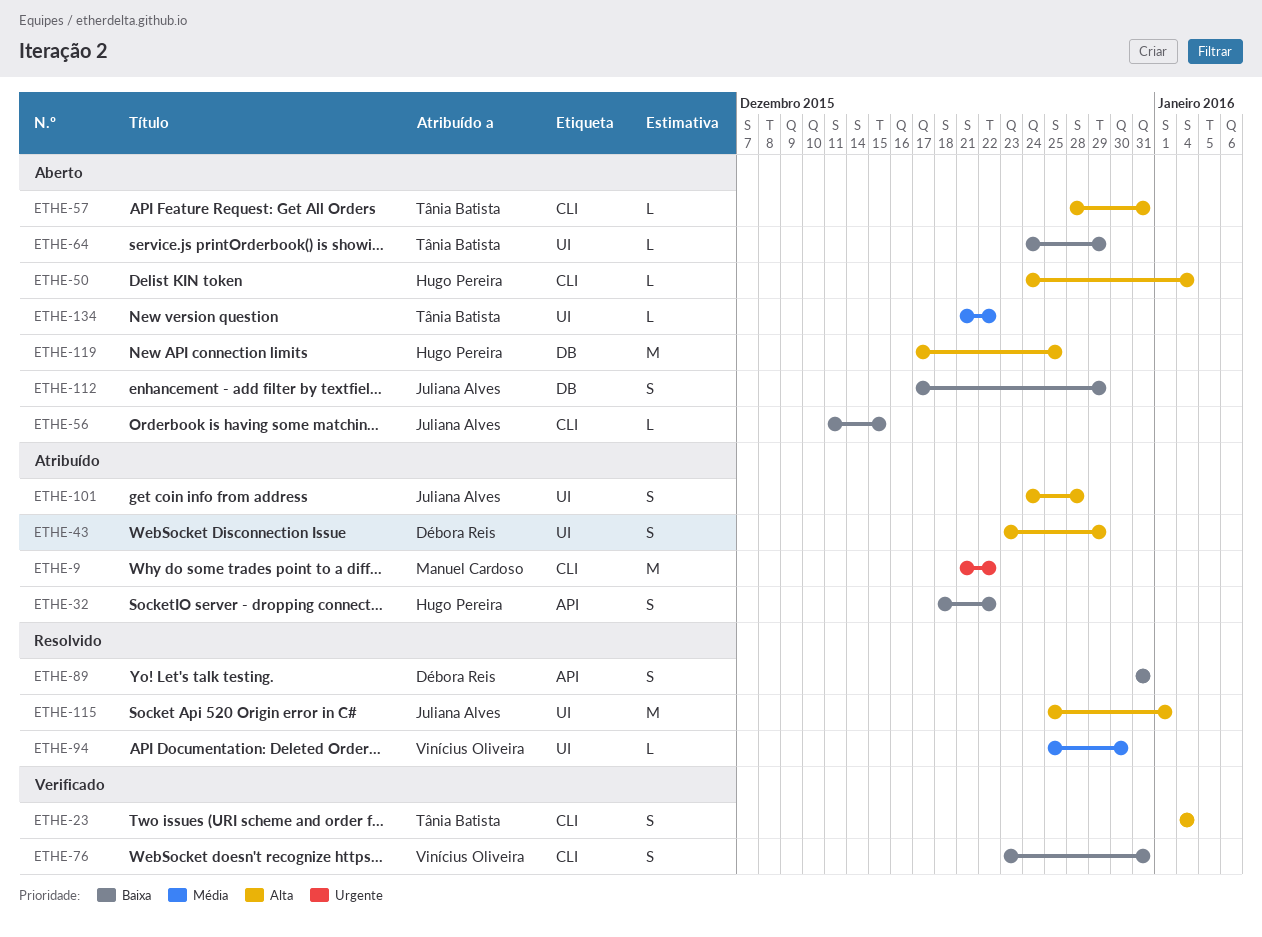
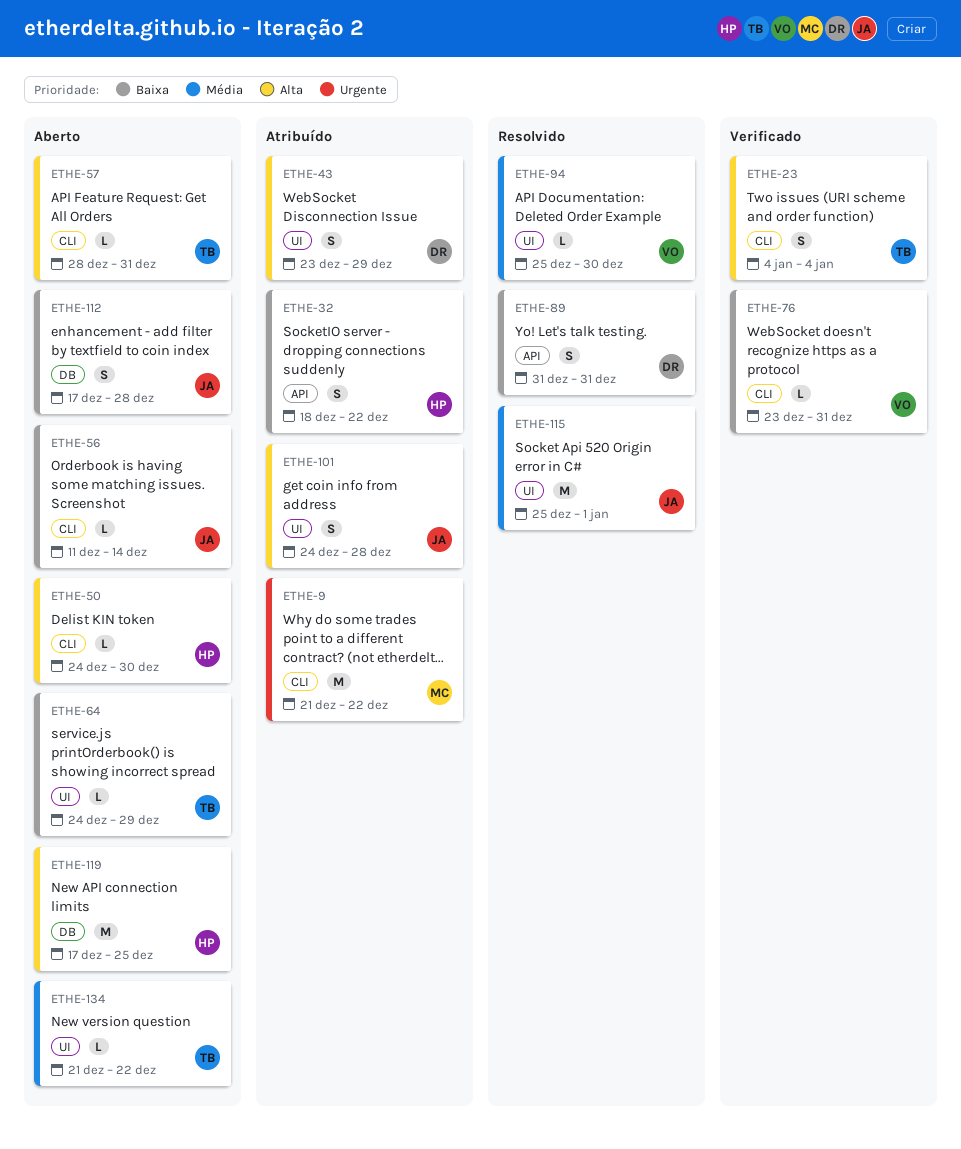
ETHE-50, due: Jan 4 -> Dec 30
ETHE-56, due: Dec 15 -> Dec 14
ETHE-76, estimate: S -> L
ETHE-112, due: Dec 29 -> Dec 28
ETHE-115, priority: Alta -> Média

